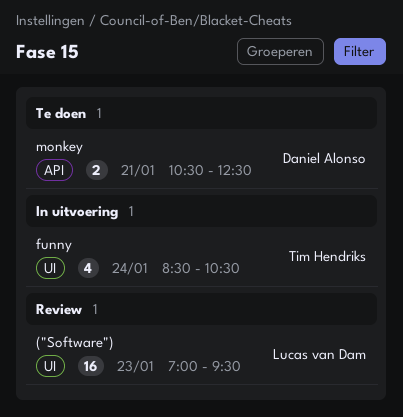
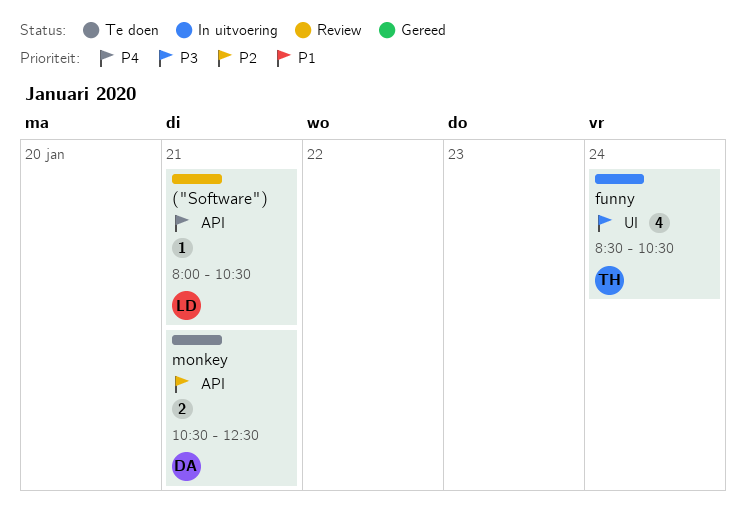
("Software"), label: UI -> API
("Software"), estimate: 16 -> 1
("Software"), day: Jan 23 -> Jan 21
("Software"), begins: 07:00 -> 08:00
("Software"), ends: 09:30 -> 10:30

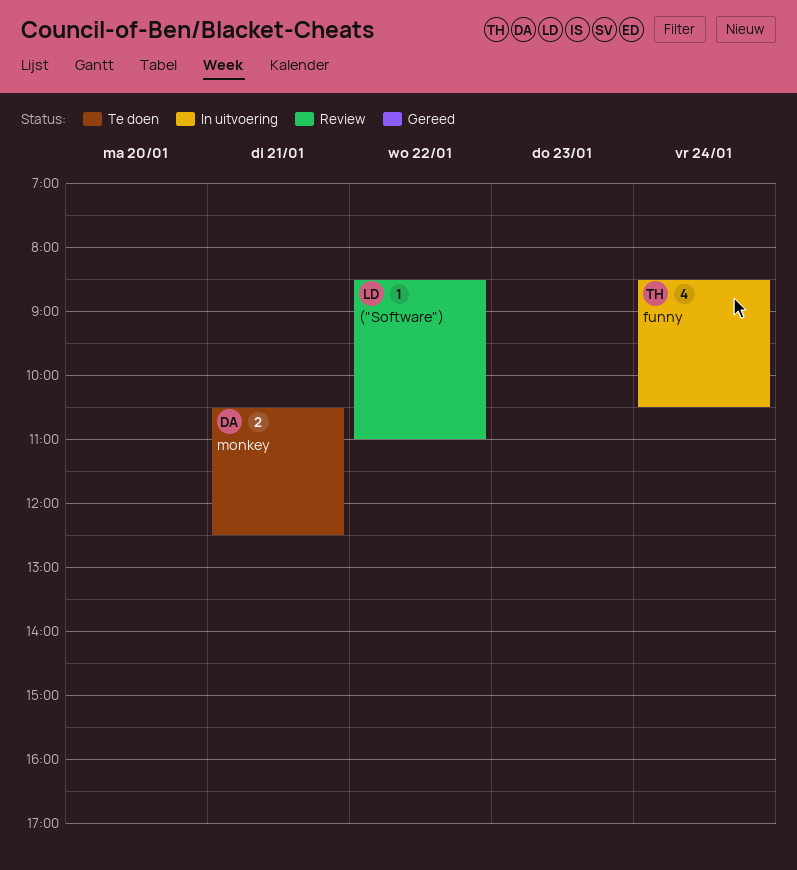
("Software"), day: Jan 21 -> Jan 22
("Software"), begins: 08:00 -> 08:30
("Software"), ends: 10:30 -> 11:00

